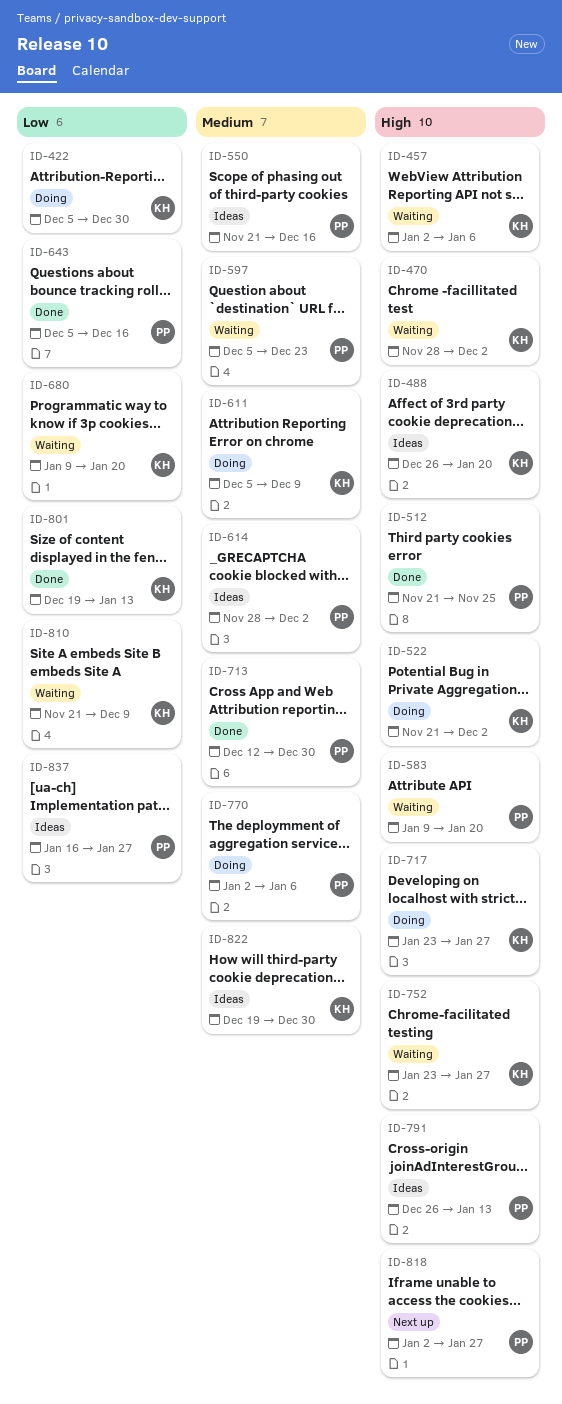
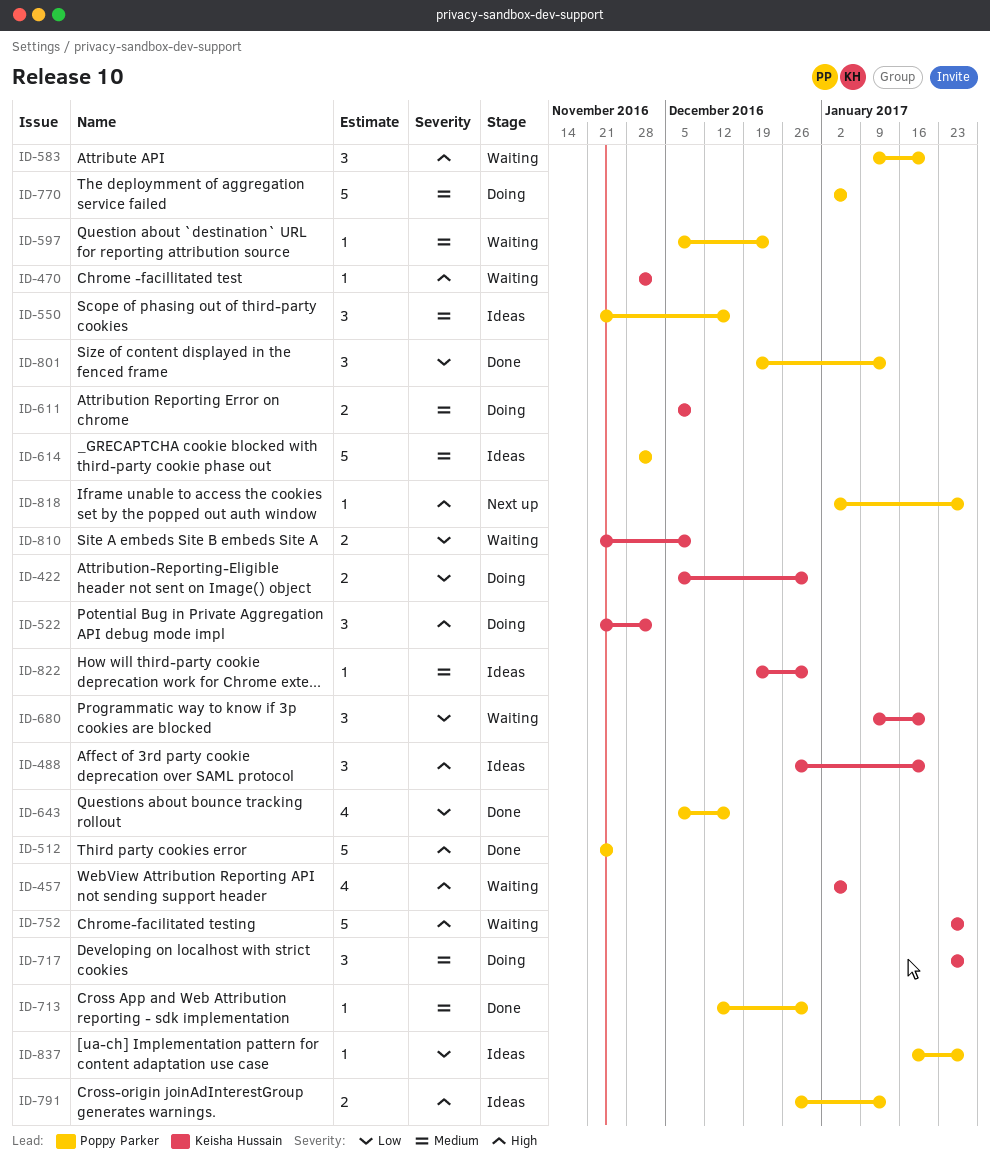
ID-717, priority: High -> Medium
ID-801, owner: Keisha Hussain -> Poppy Parker

